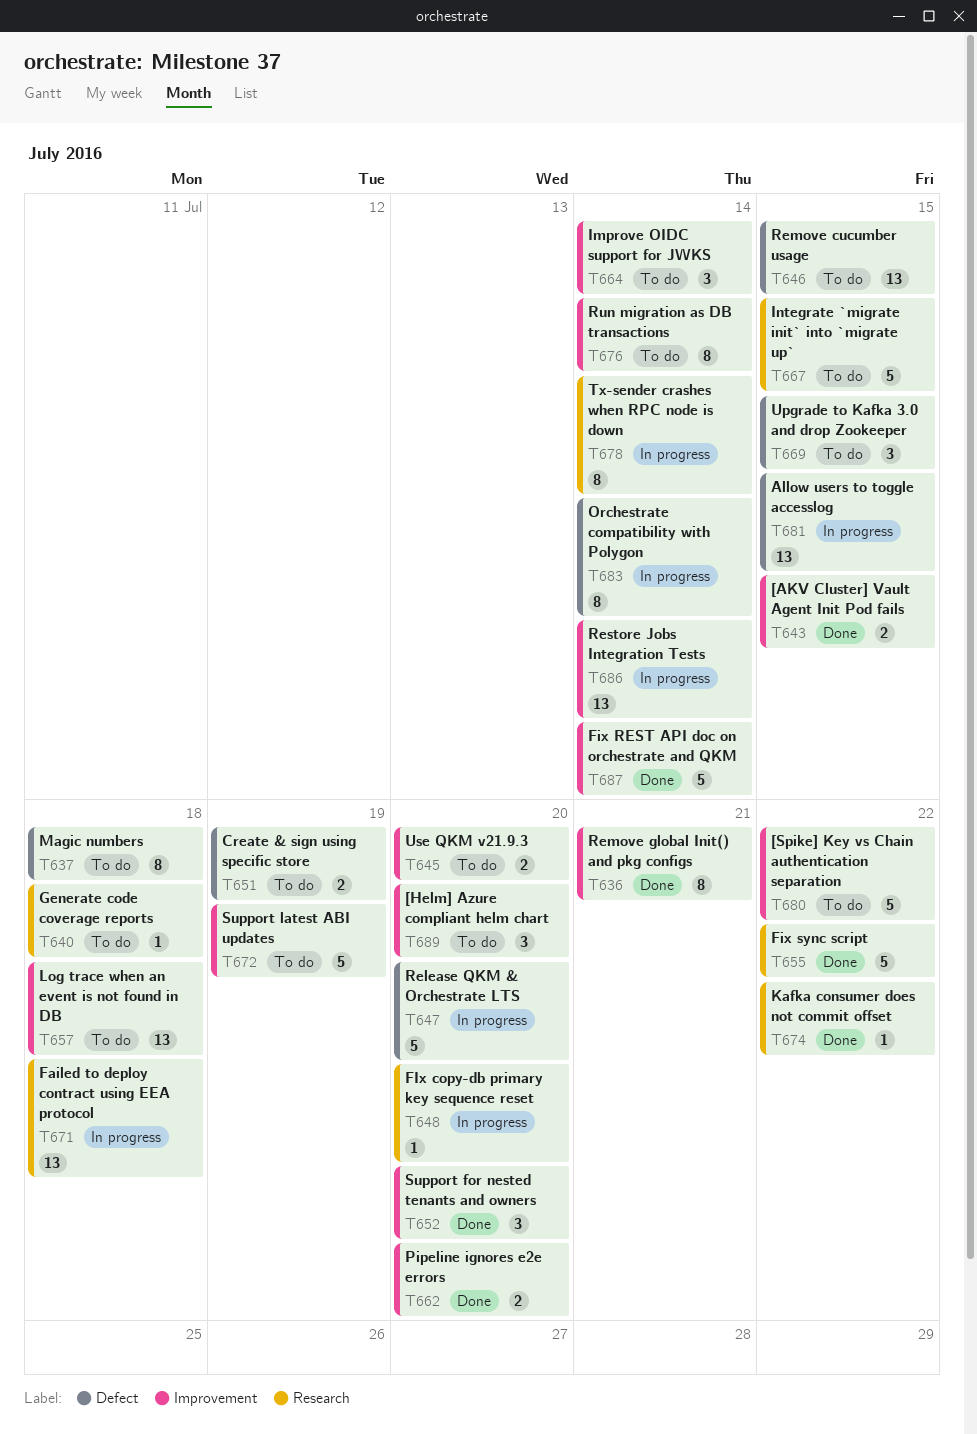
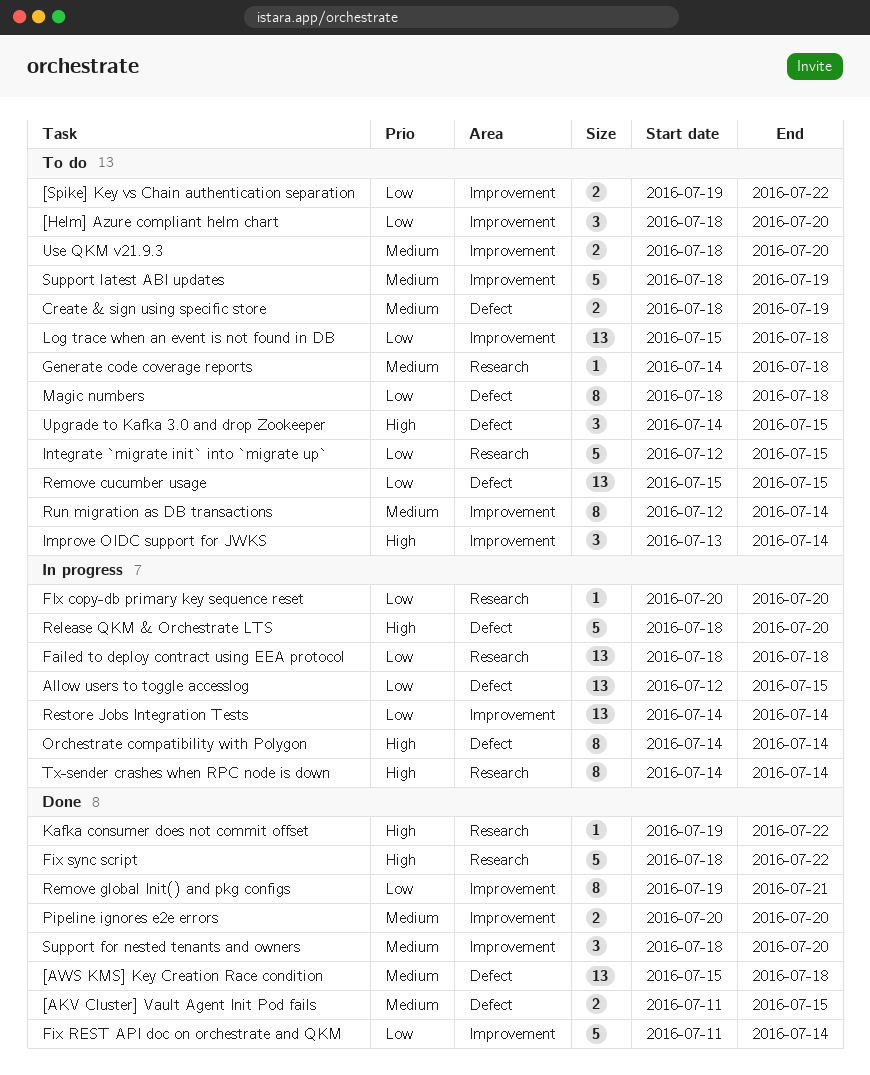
[AKV Cluster] Vault Agent Init Pod fails, label: Improvement -> Defect
[AWS KMS] Key Creation Race condition: none -> present
[Spike] Key vs Chain authentication separation, estimate: 5 -> 2

